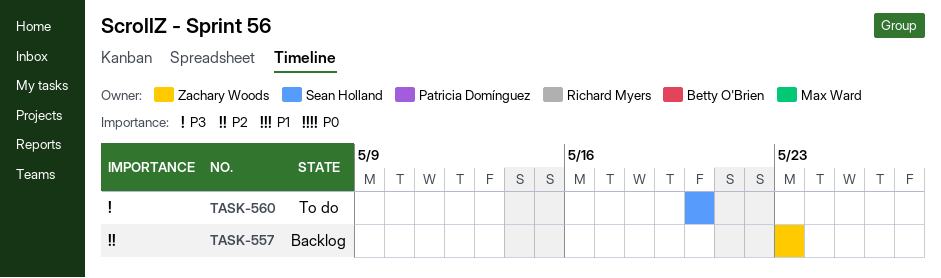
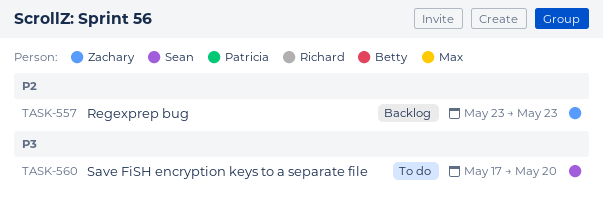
TASK-560, start: May 20 -> May 17

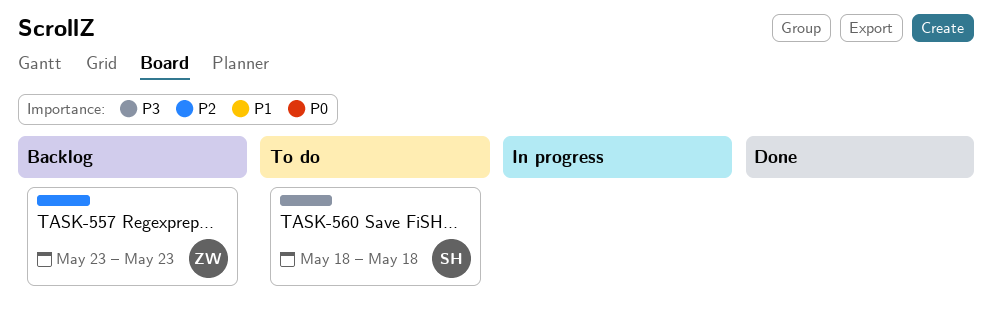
TASK-560, start: May 17 -> May 18
TASK-560, due: May 20 -> May 18

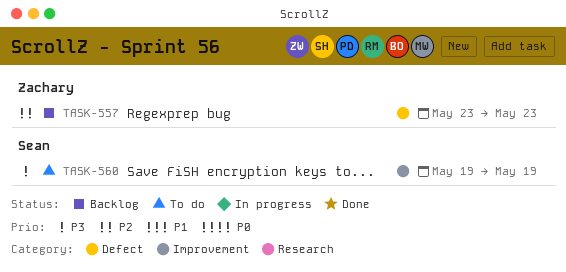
TASK-560, start: May 18 -> May 19
TASK-560, due: May 18 -> May 19

